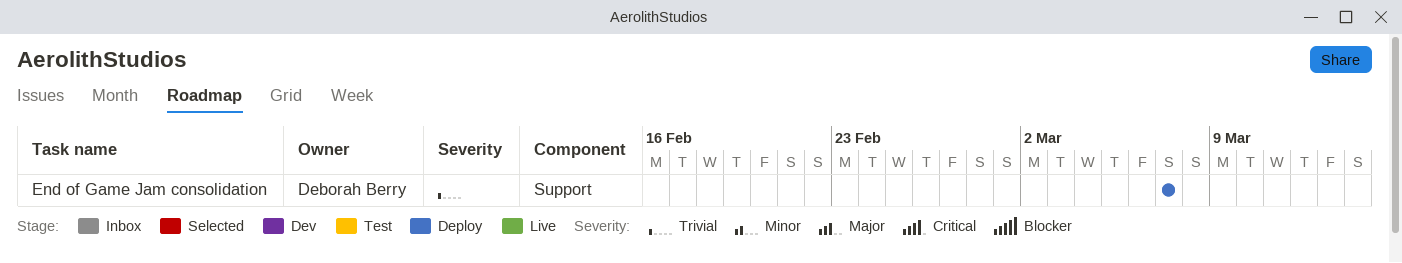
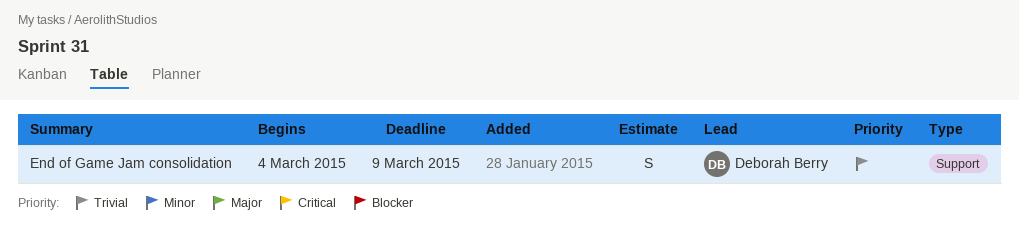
End of Game Jam consolidation, start: Mar 7 -> Mar 4
End of Game Jam consolidation, due: Mar 7 -> Mar 9

